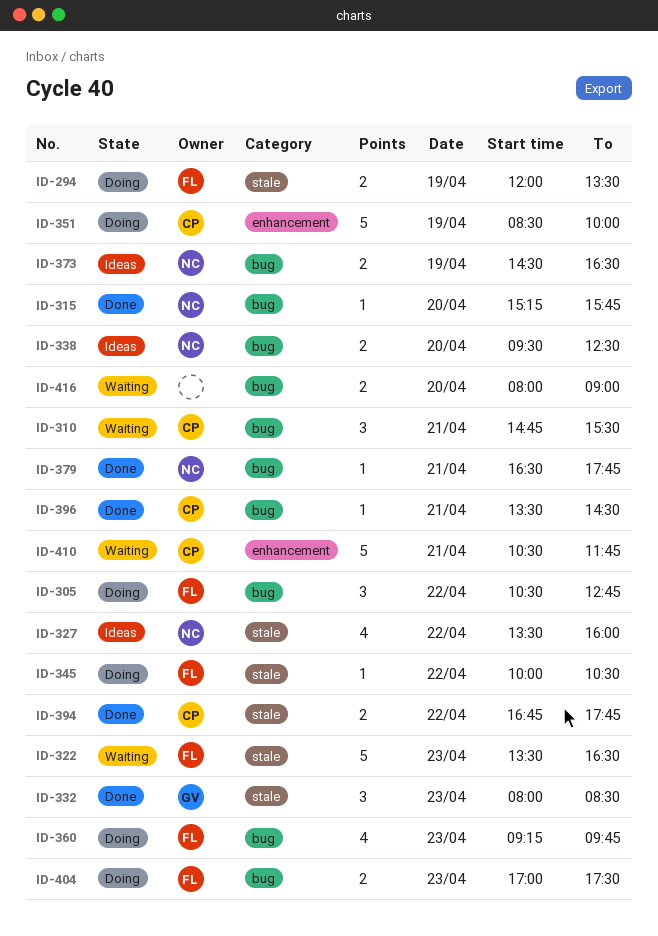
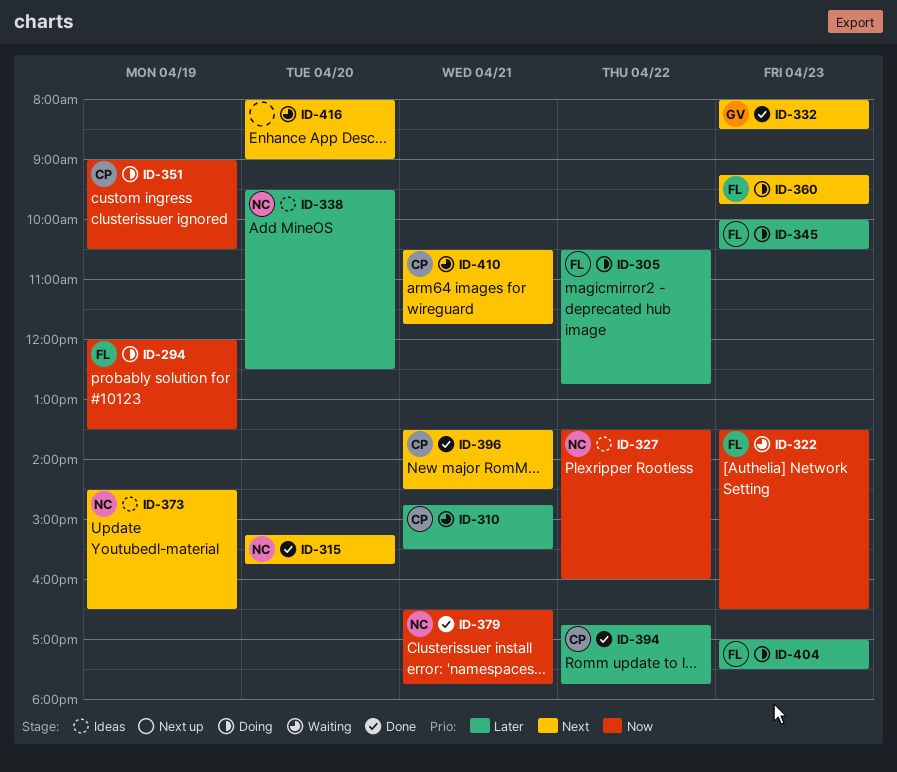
ID-345, day: Apr 22 -> Apr 23
ID-351, begins: 08:30 -> 09:00
ID-351, ends: 10:00 -> 10:30

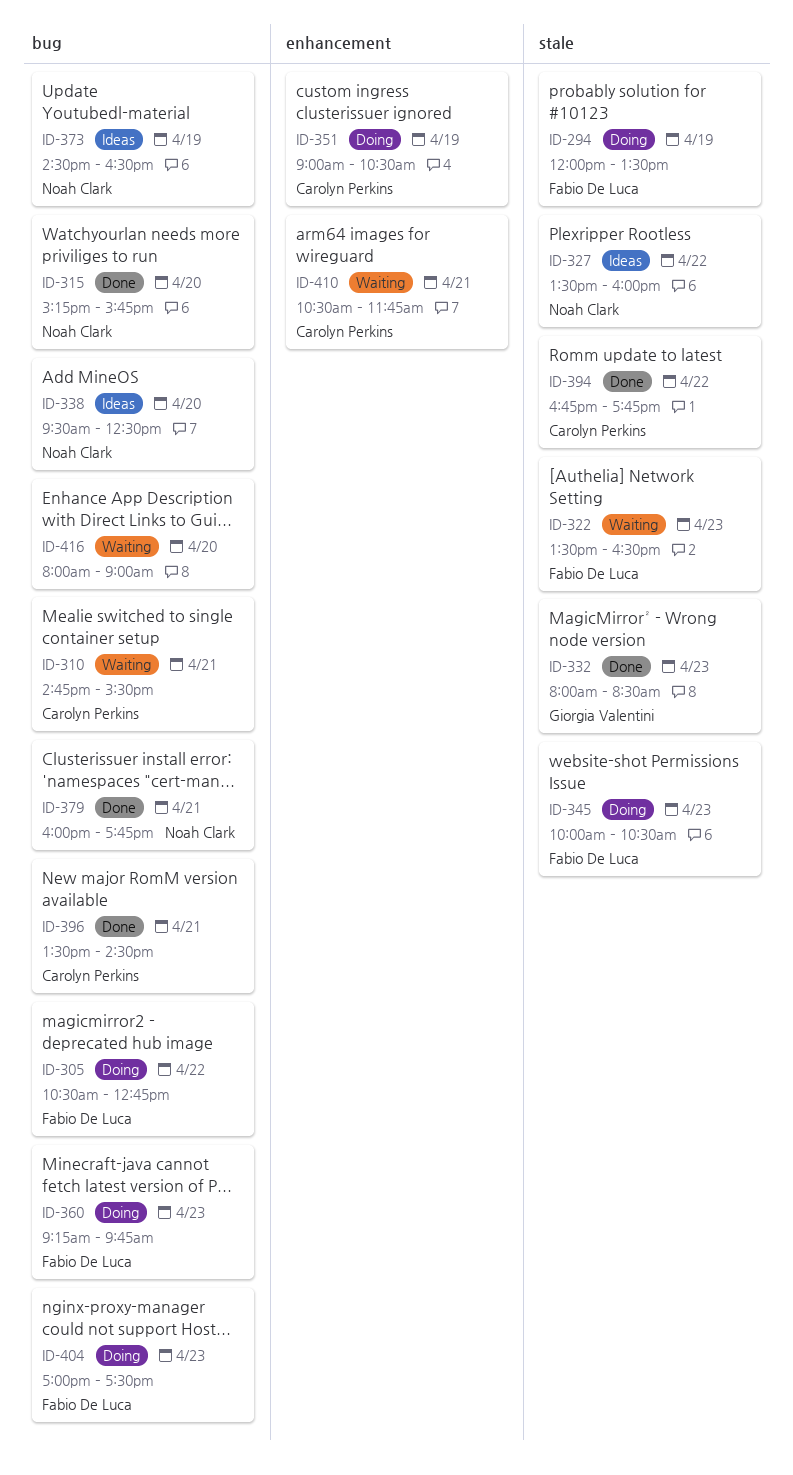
ID-379, begins: 16:30 -> 16:00

